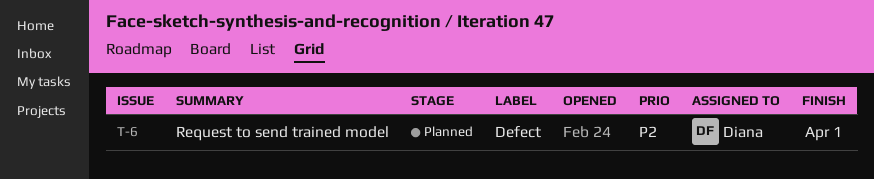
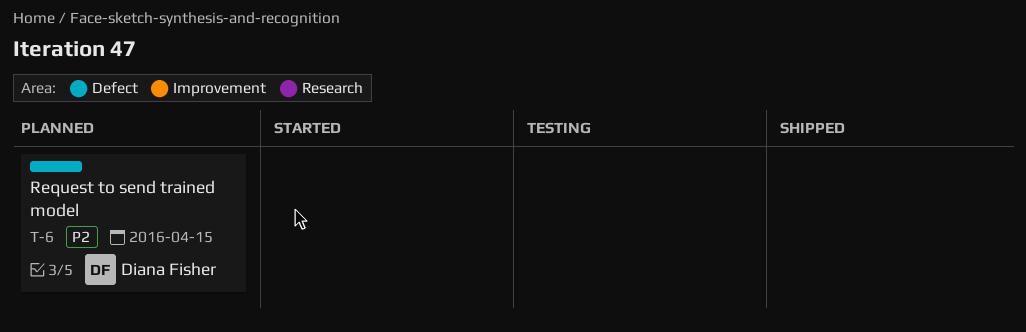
T-6, due: Apr 1 -> Apr 15

